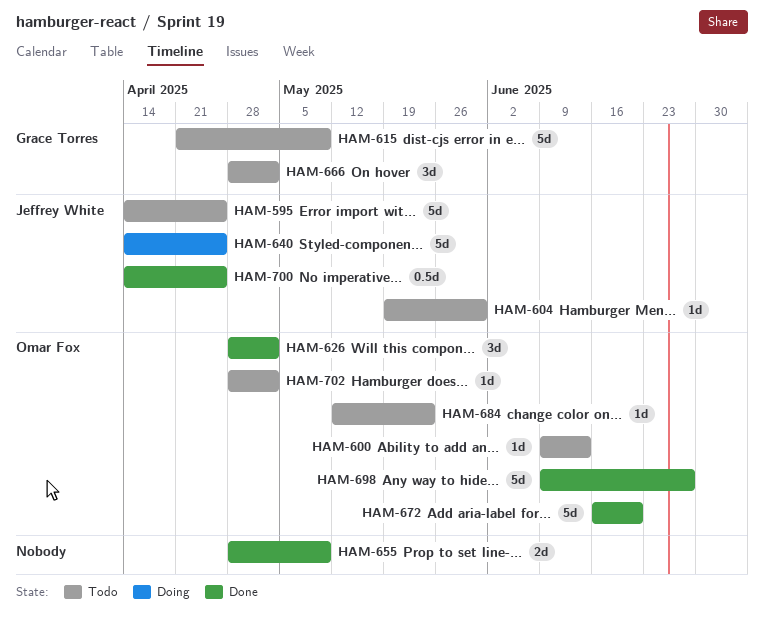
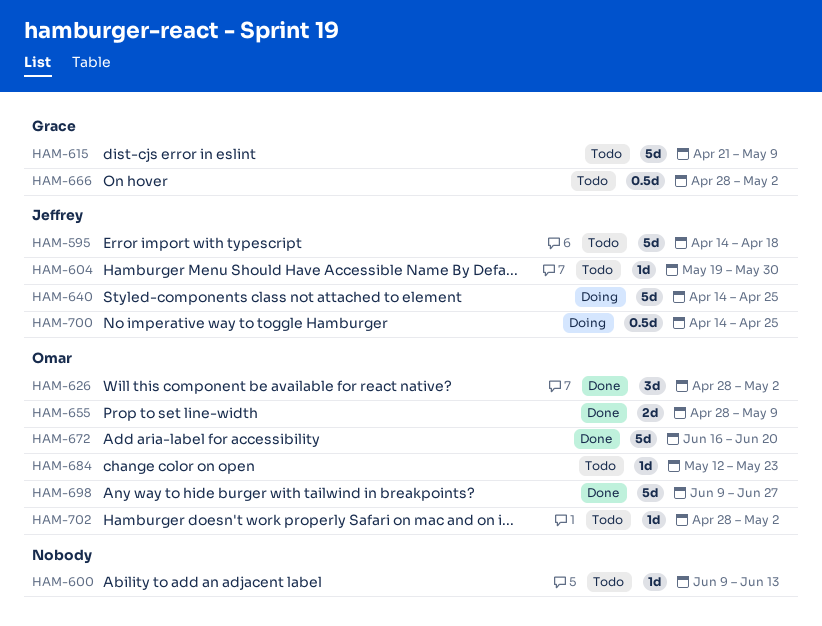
HAM-595, due: Apr 25 -> Apr 18
HAM-600, owner: Omar Fox -> none
HAM-655, owner: none -> Omar Fox
HAM-666, estimate: 3d -> 0.5d
HAM-700, status: Done -> Doing

